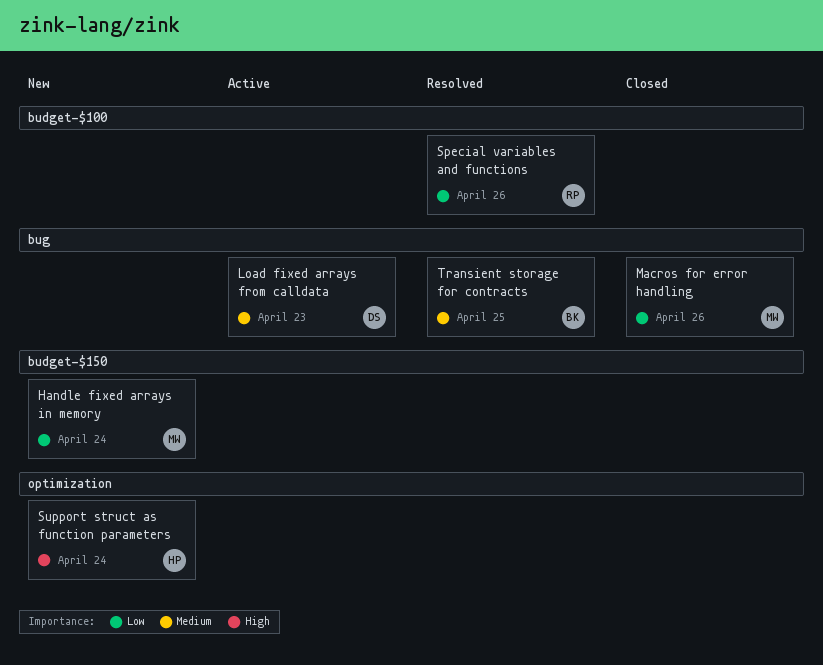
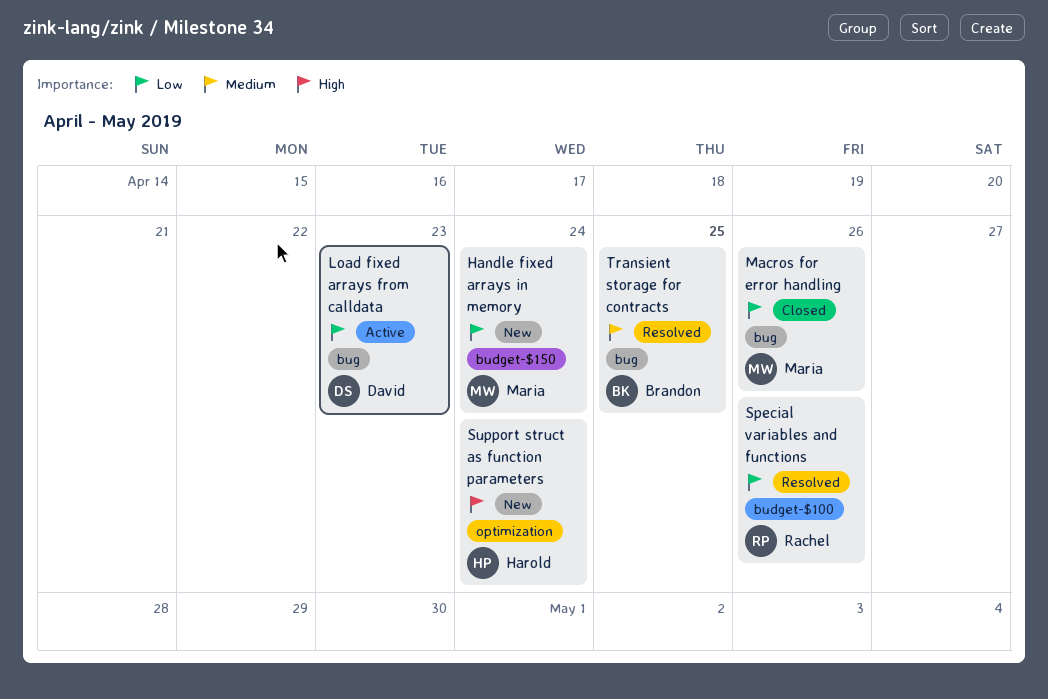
Load fixed arrays from calldata, priority: Medium -> Low

